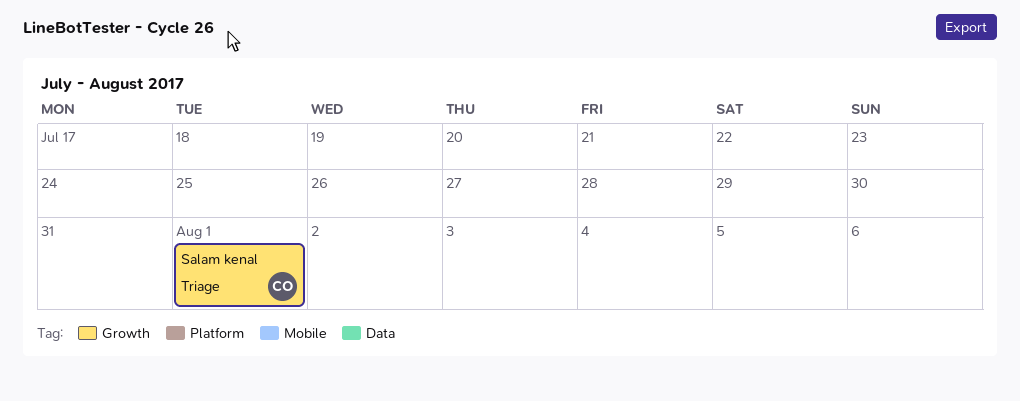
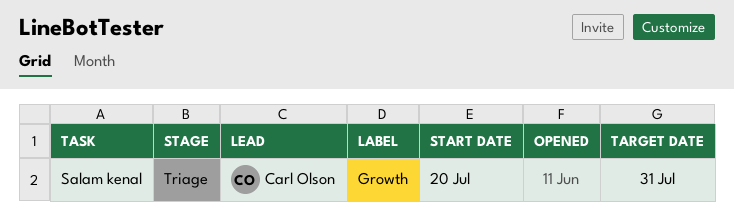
Salam kenal, due: Aug 1 -> Jul 31

